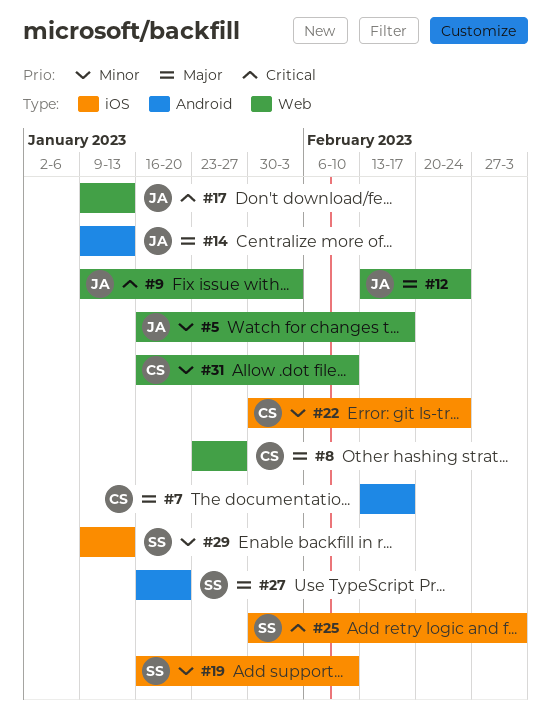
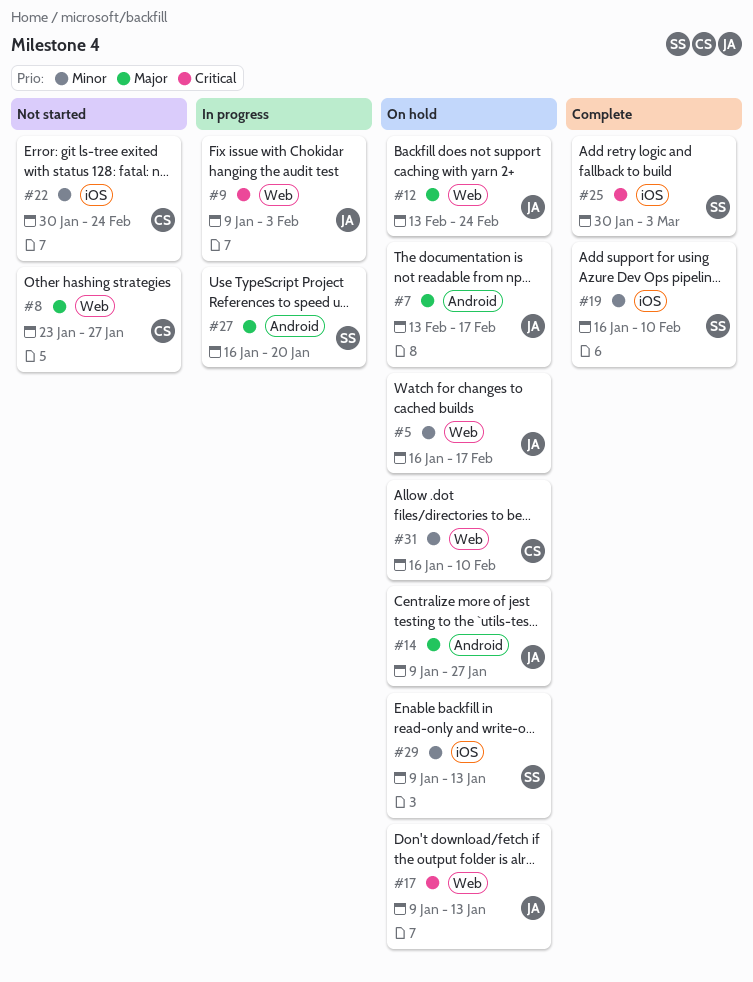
#7, owner: CS -> JA
#14, due: Jan 13 -> Jan 27

